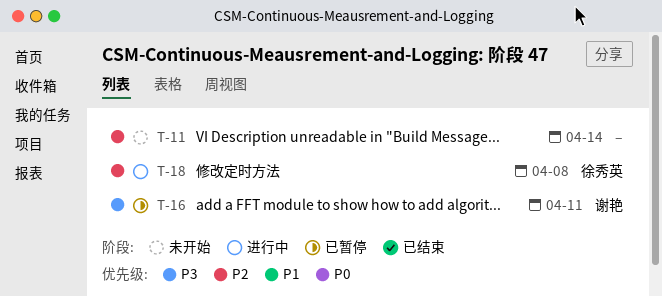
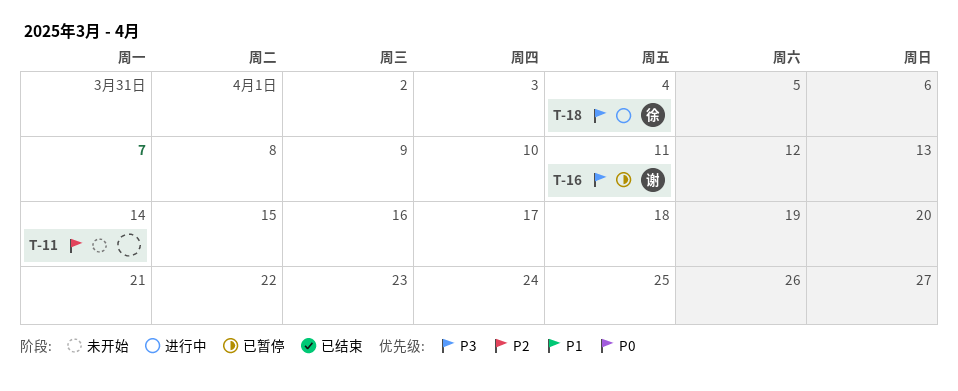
T-18, priority: P2 -> P3
T-18, due: Apr 8 -> Apr 4

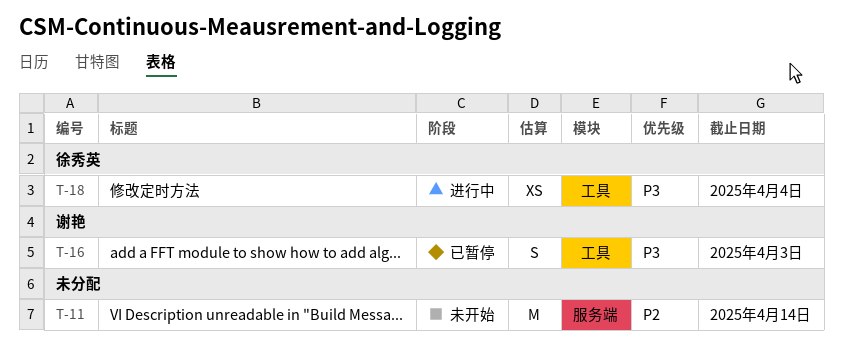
T-16, due: Apr 11 -> Apr 3

